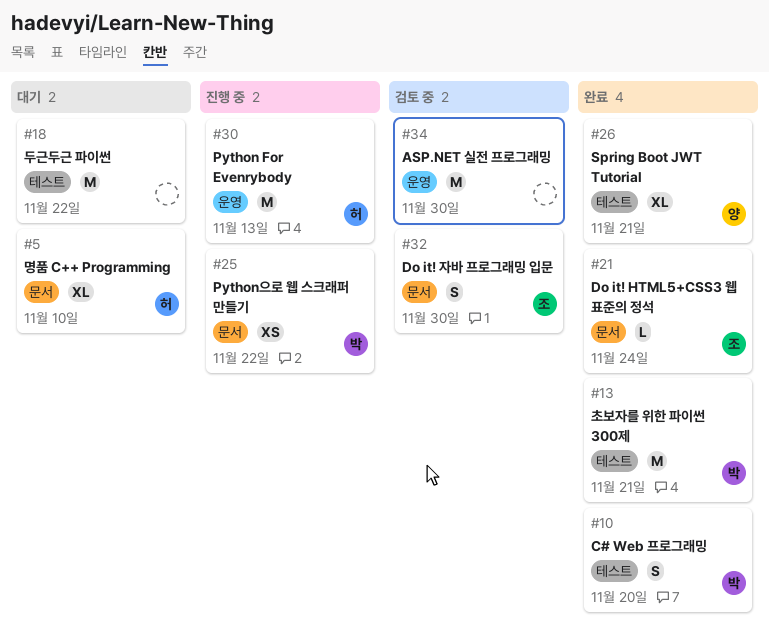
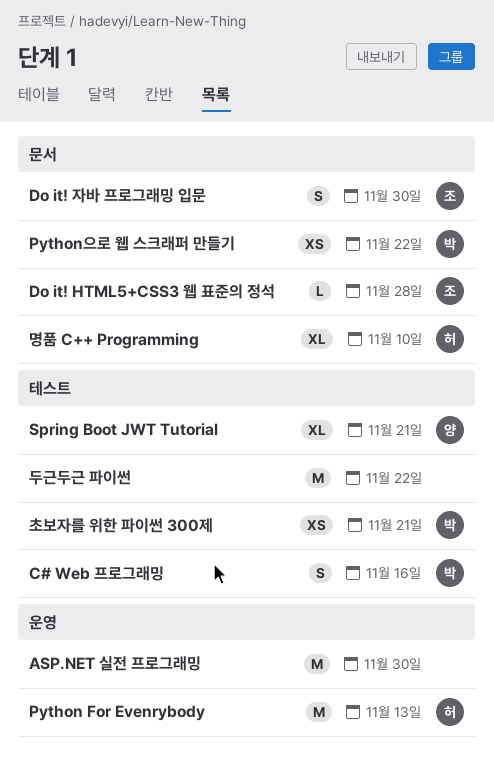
C# Web 프로그래밍, due: Nov 20 -> Nov 16
Do it! HTML5+CSS3 웹 표준의 정석, due: Nov 24 -> Nov 28
초보자를 위한 파이썬 300제, estimate: M -> XS

